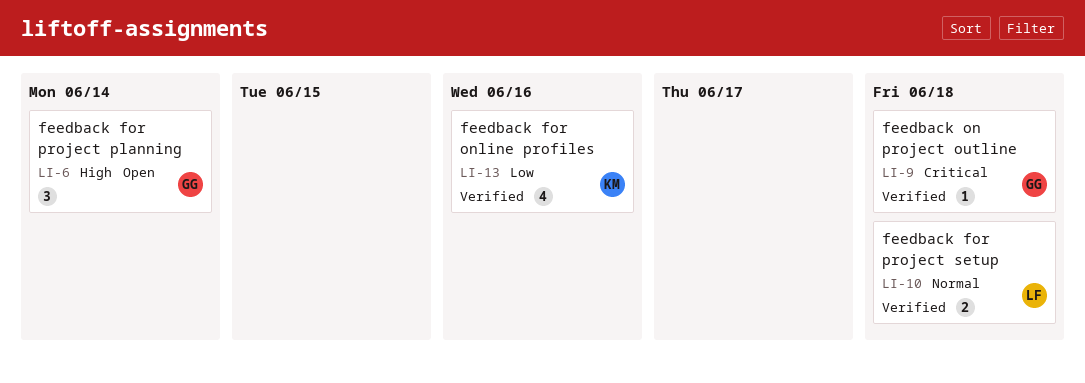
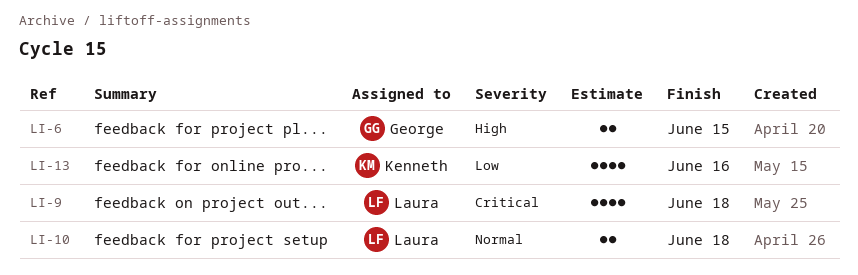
LI-6, estimate: 3 -> 2
LI-6, due: Jun 14 -> Jun 15
LI-9, owner: George -> Laura
LI-9, estimate: 1 -> 4

